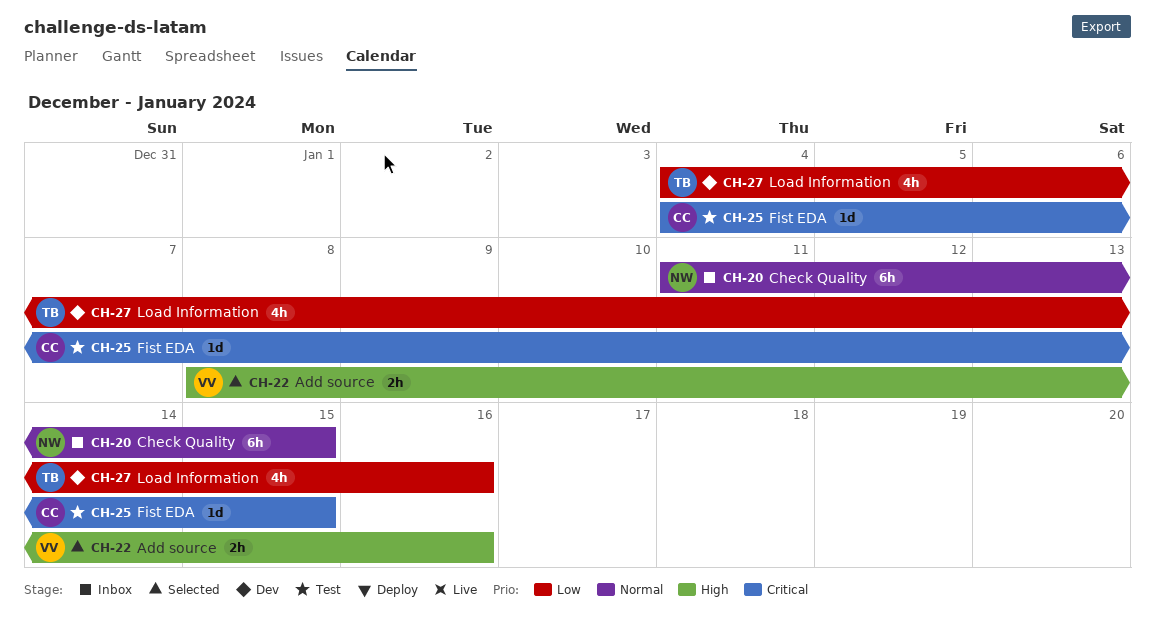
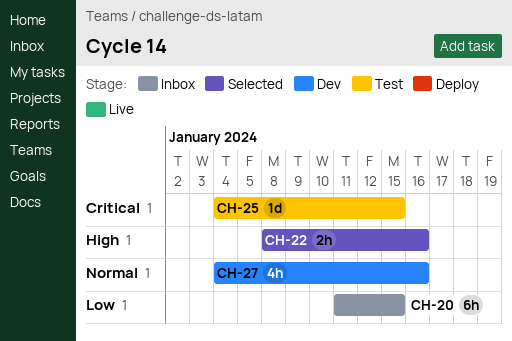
CH-20, priority: Normal -> Low
CH-27, priority: Low -> Normal

